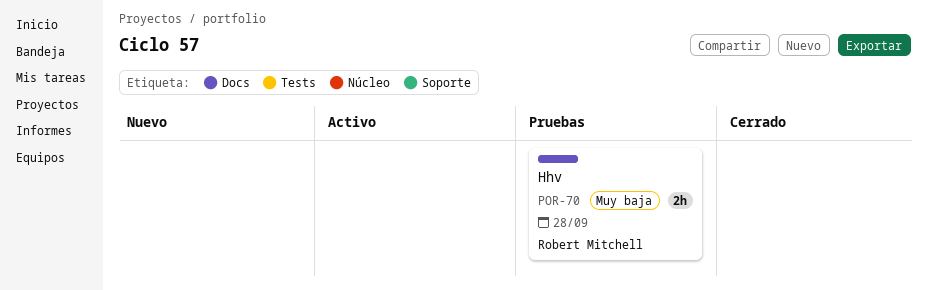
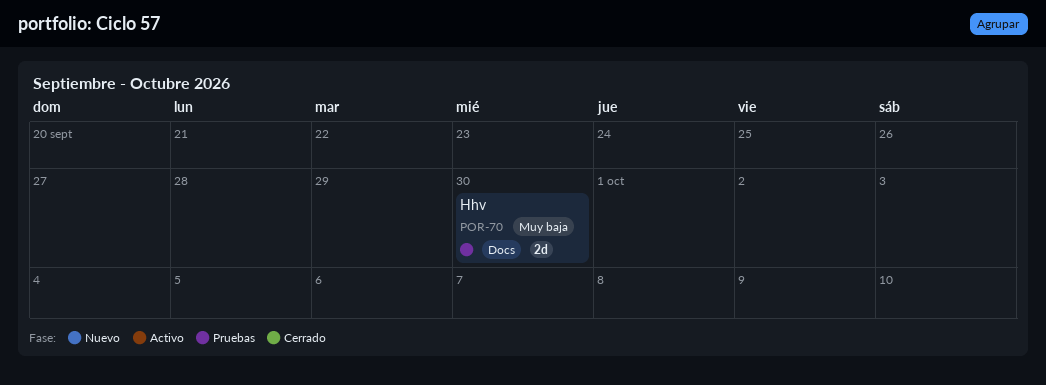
POR-70, estimate: 2h -> 2d
POR-70, due: Sep 28 -> Sep 30

